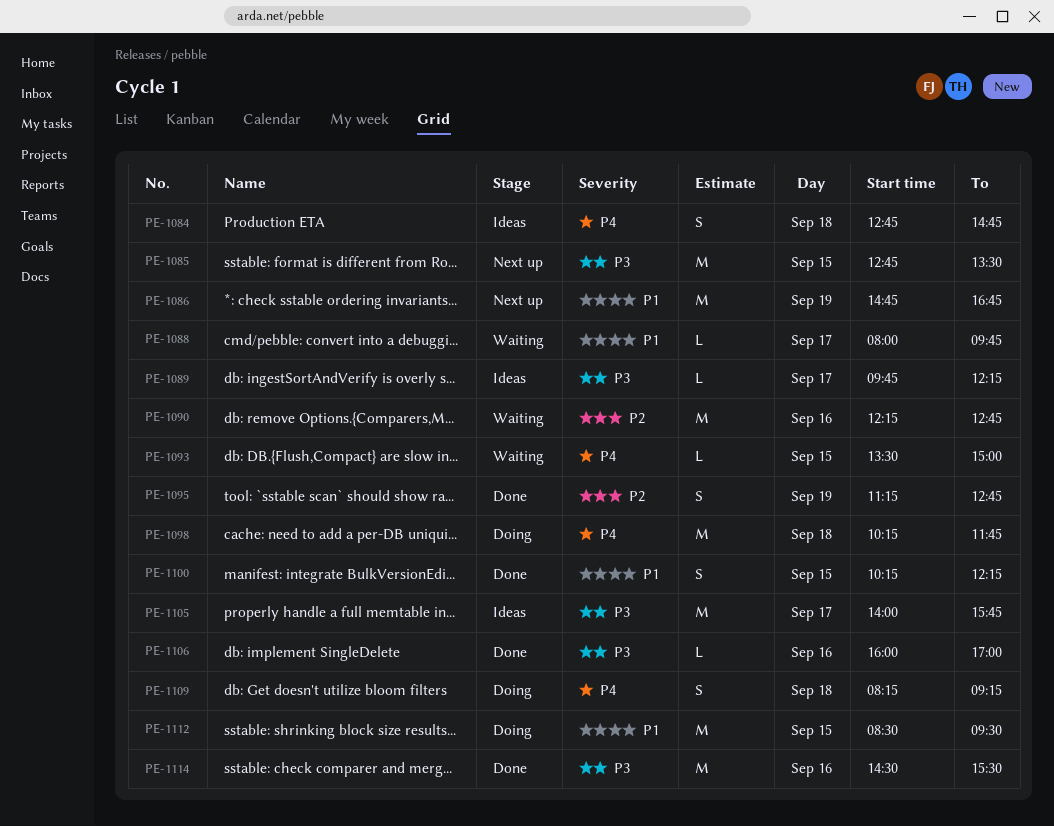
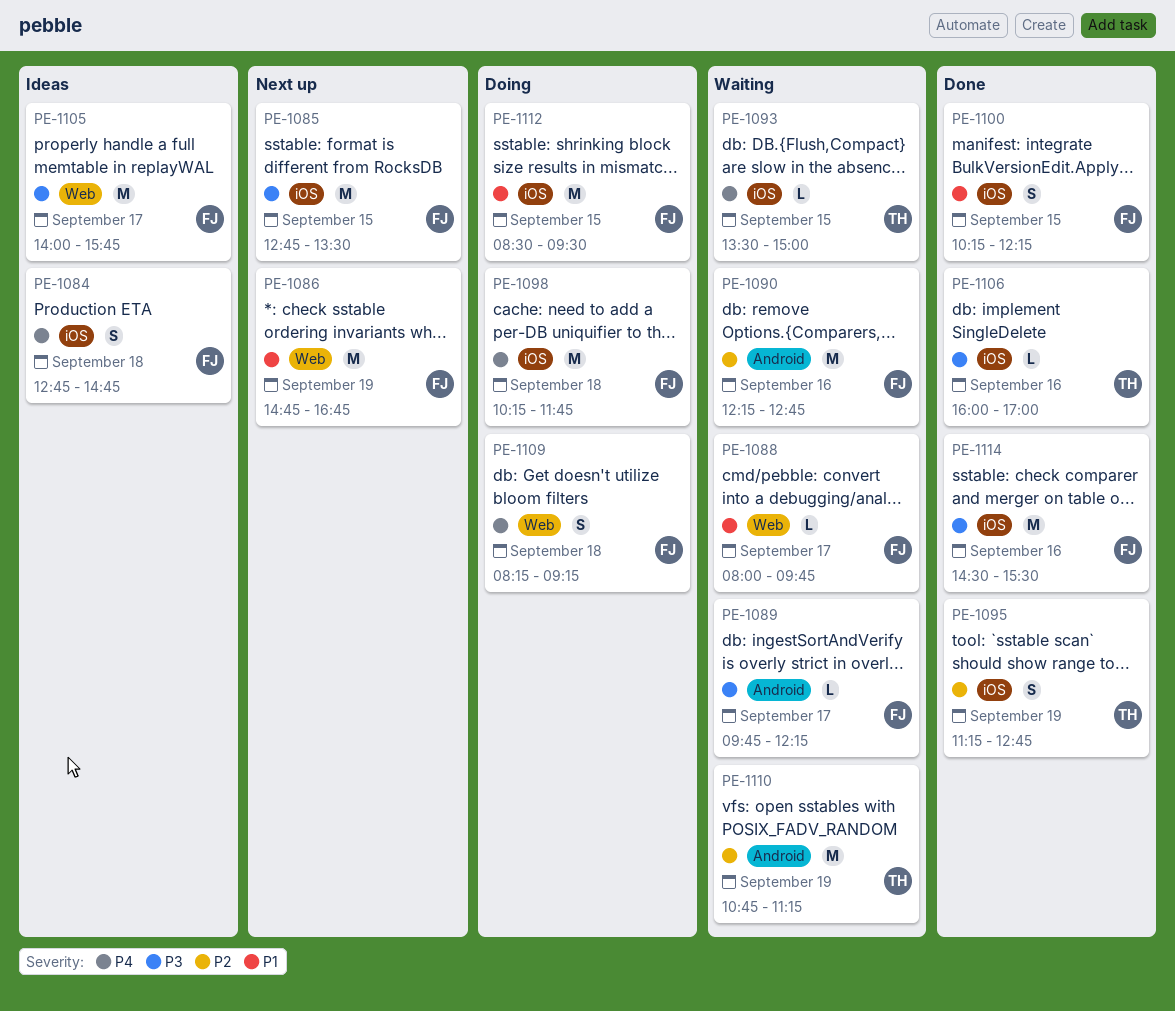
PE-1089, status: Ideas -> Waiting
PE-1110: none -> present

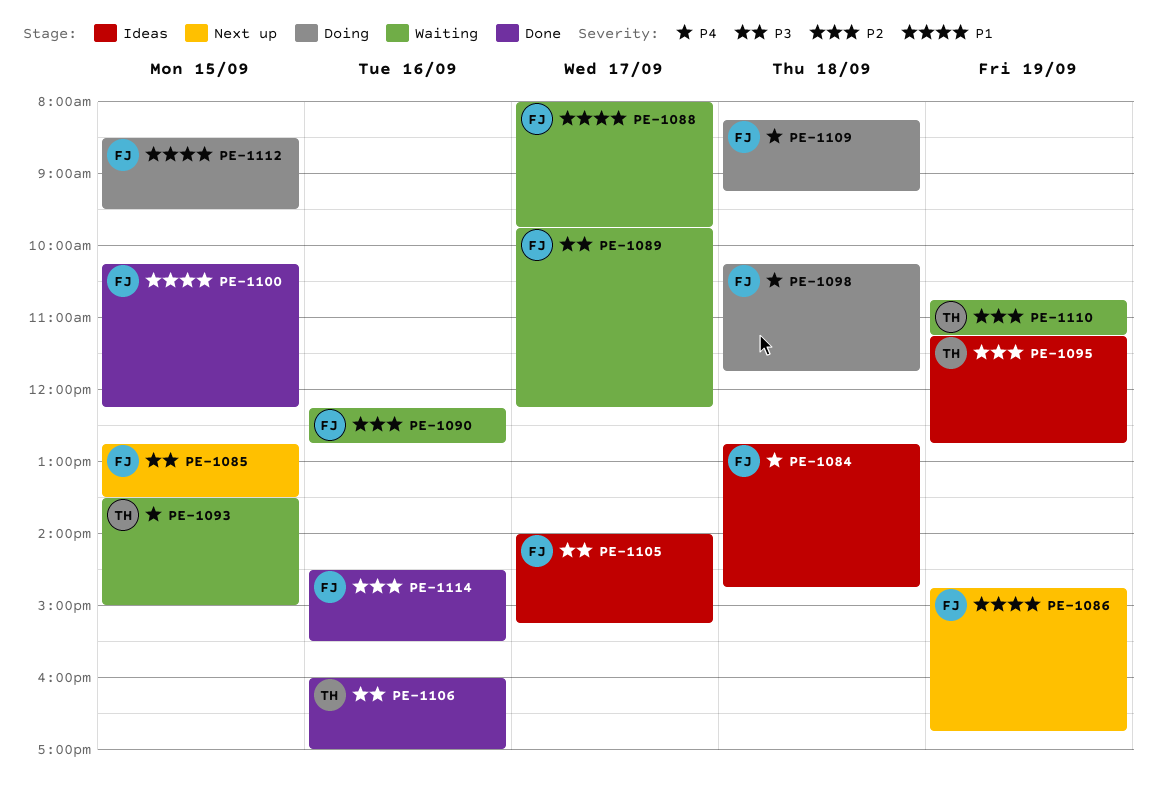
PE-1095, status: Done -> Ideas
PE-1105, ends: 15:45 -> 15:15
PE-1114, priority: P3 -> P2

